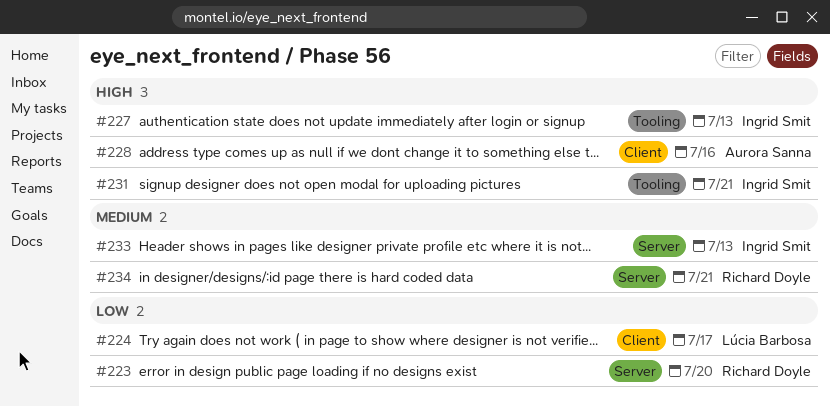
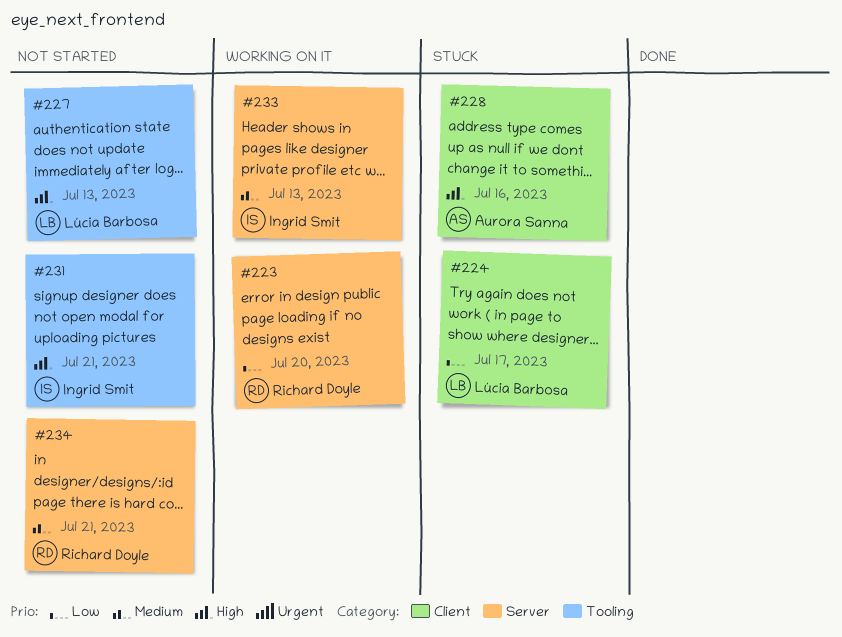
#227, owner: Ingrid Smit -> Lúcia Barbosa

